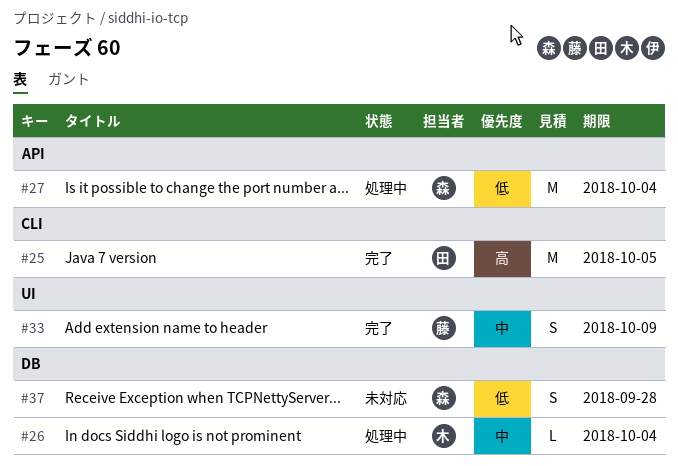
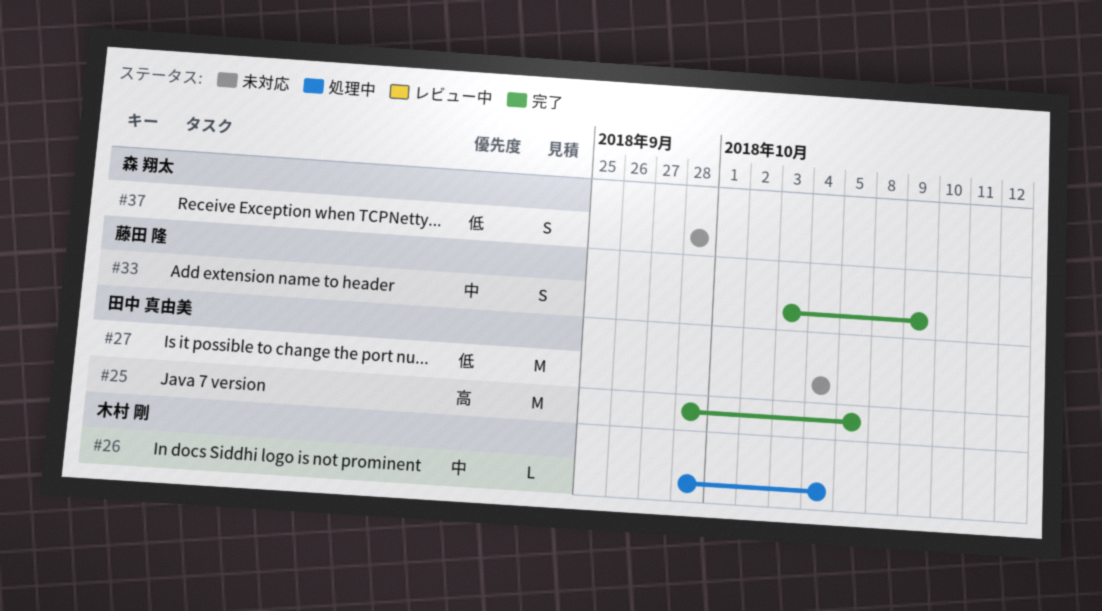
#27, status: 処理中 -> 未対応
#27, owner: 森 翔太 -> 田中 真由美

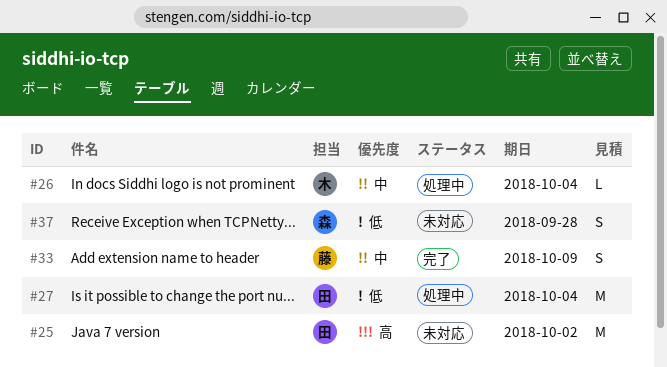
#25, status: 完了 -> 未対応
#25, due: Oct 5 -> Oct 2
#27, status: 未対応 -> 処理中

